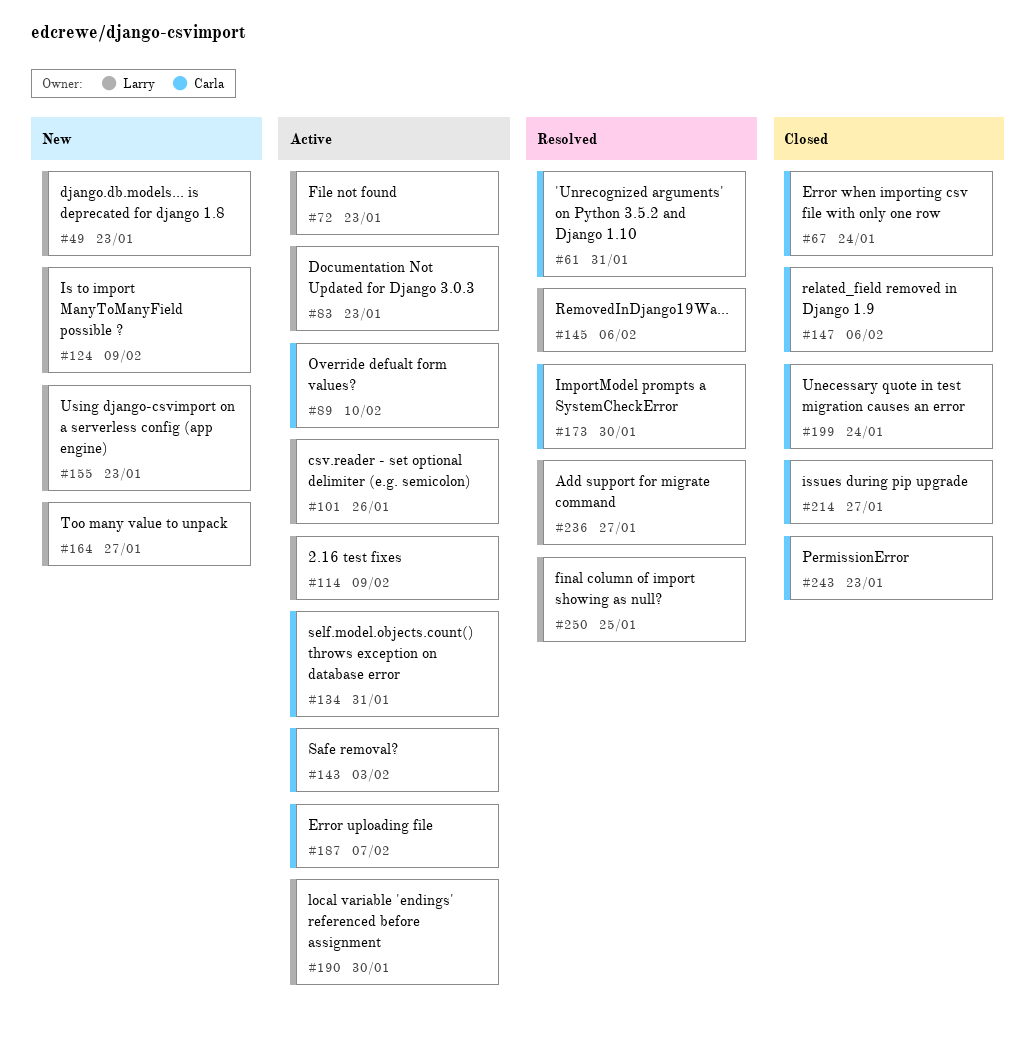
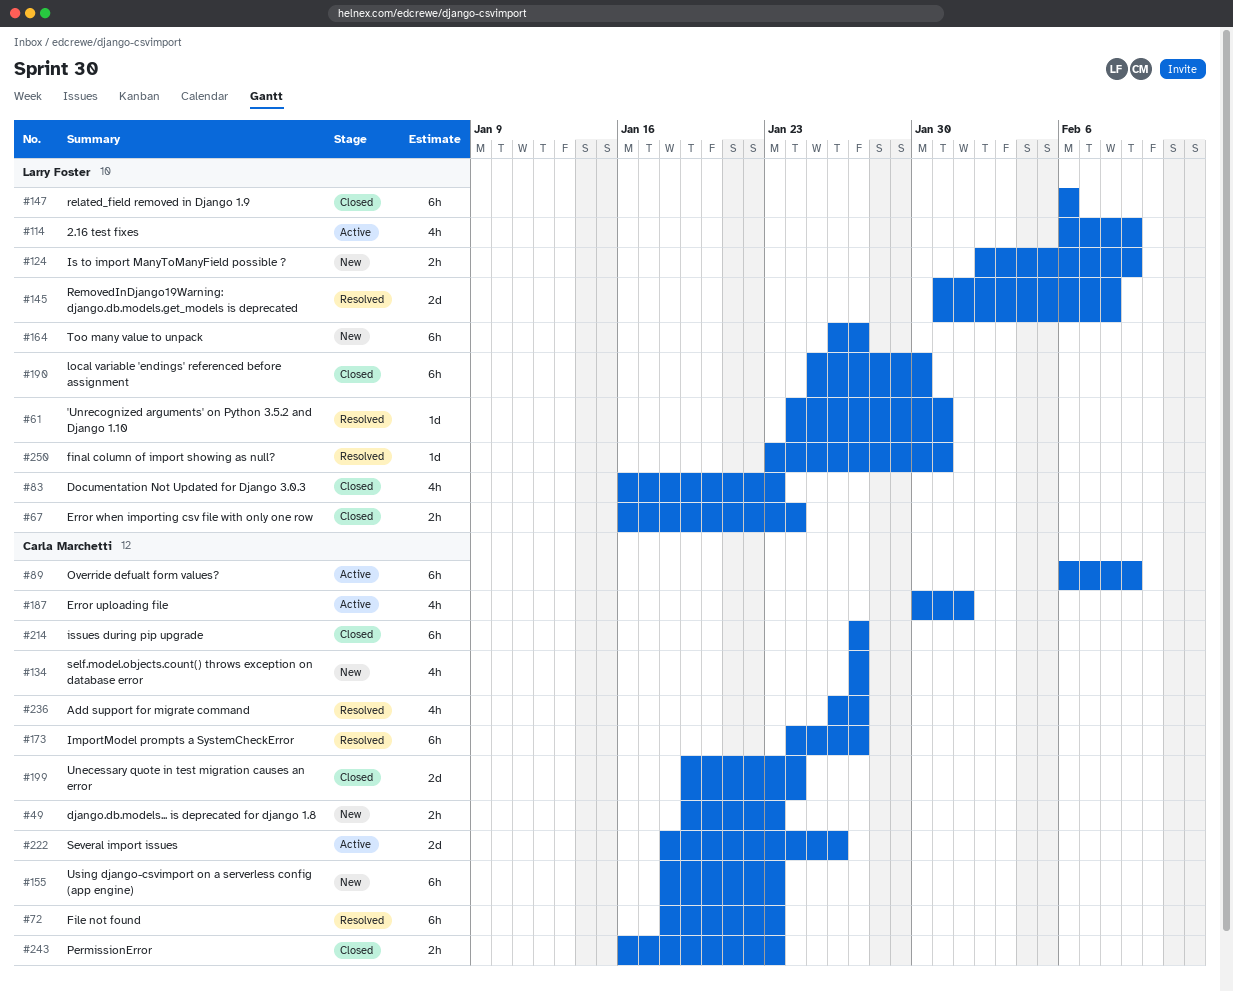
#49, owner: Larry Foster -> Carla Marchetti
#61, owner: Carla Marchetti -> Larry Foster
#67, owner: Carla Marchetti -> Larry Foster
#72, status: Active -> Resolved
#72, owner: Larry Foster -> Carla Marchetti
#83, status: Active -> Closed
#89, due: Feb 10 -> Feb 9
#101: present -> none
#134, status: Active -> New
#134, due: Jan 31 -> Jan 27
#143: present -> none
#145, due: Feb 6 -> Feb 8
#147, owner: Carla Marchetti -> Larry Foster
#155, owner: Larry Foster -> Carla Marchetti
#173, due: Jan 30 -> Jan 27
#187, due: Feb 7 -> Feb 1
#190, status: Active -> Closed
#222: none -> present
#236, owner: Larry Foster -> Carla Marchetti
#250, due: Jan 25 -> Jan 31

